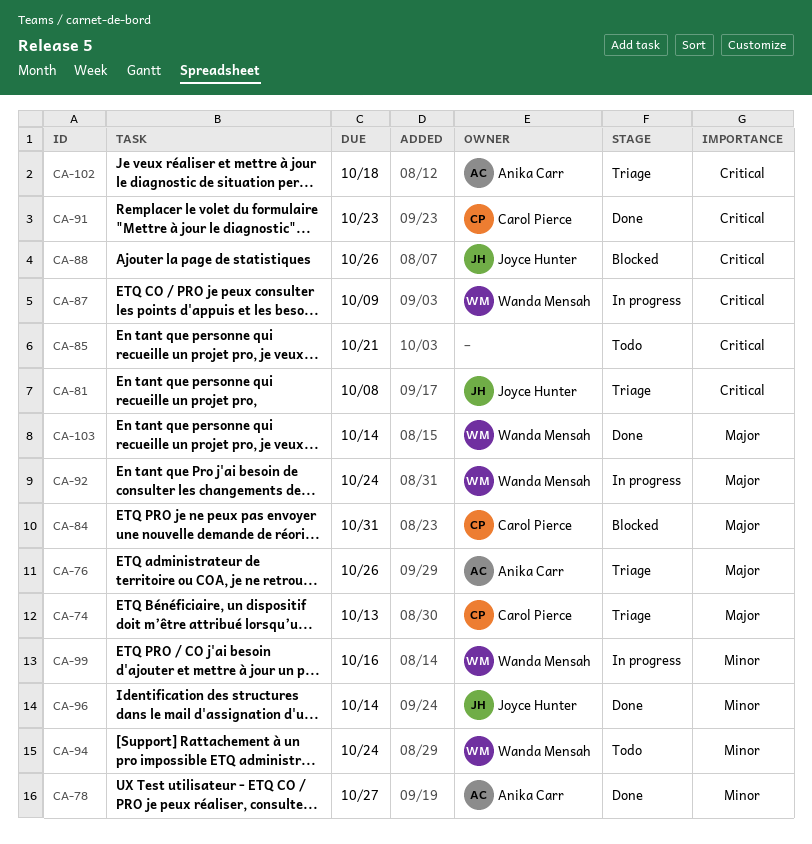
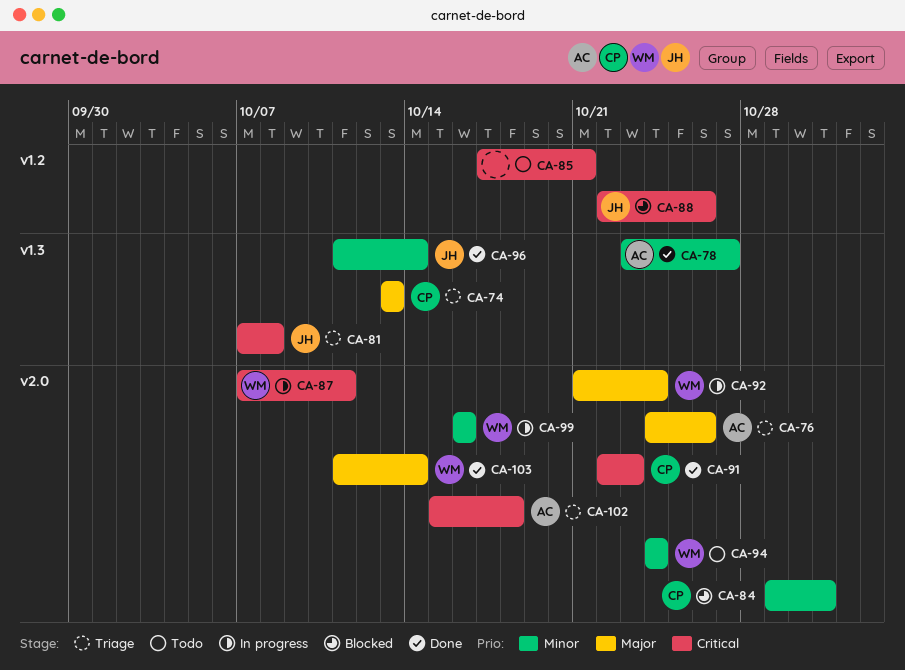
CA-84, priority: Major -> Minor
CA-87, due: Oct 9 -> Oct 11

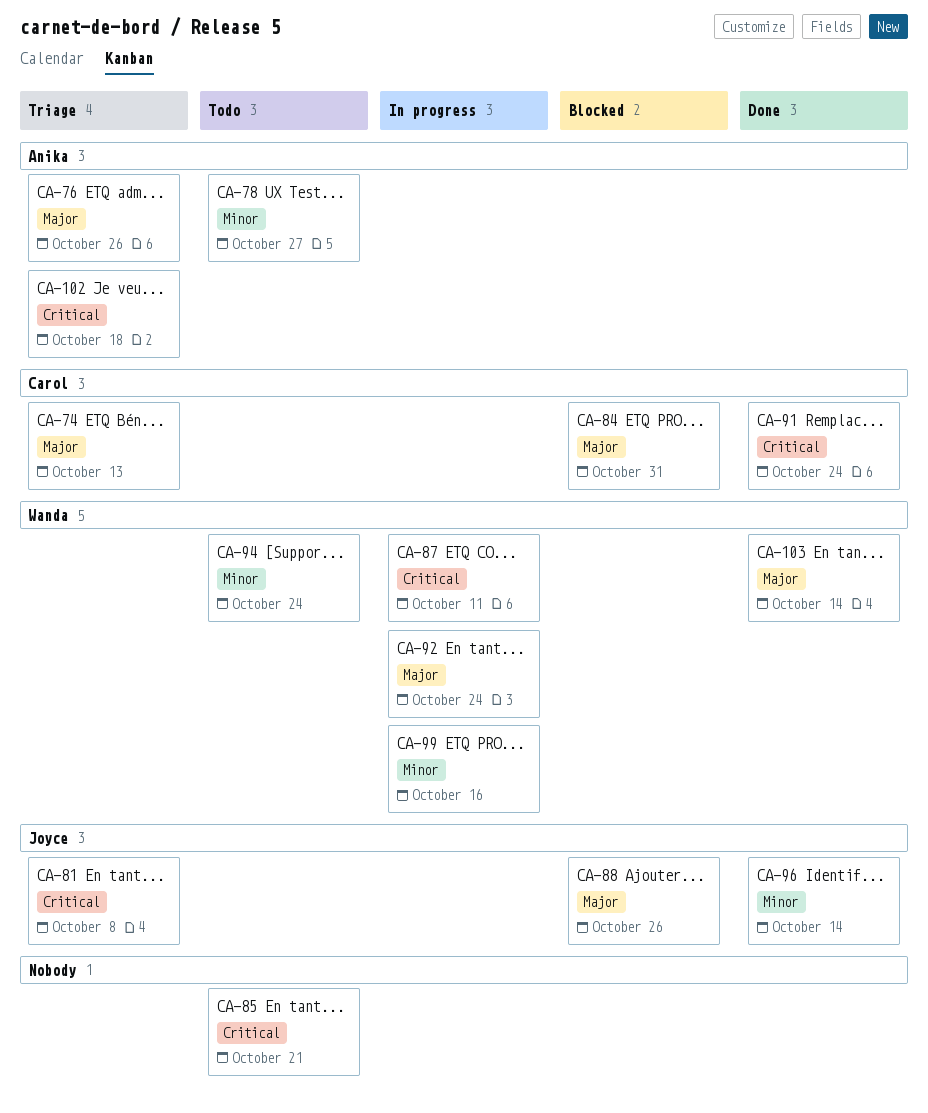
CA-78, status: Done -> Todo
CA-84, priority: Minor -> Major
CA-88, priority: Critical -> Major
CA-91, due: Oct 23 -> Oct 24

